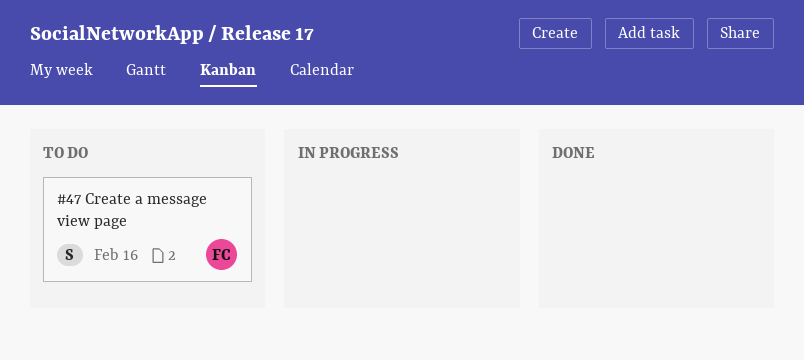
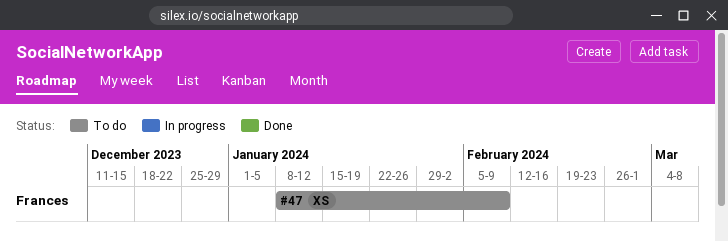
#47, estimate: S -> XS
#47, due: Feb 16 -> Feb 9

